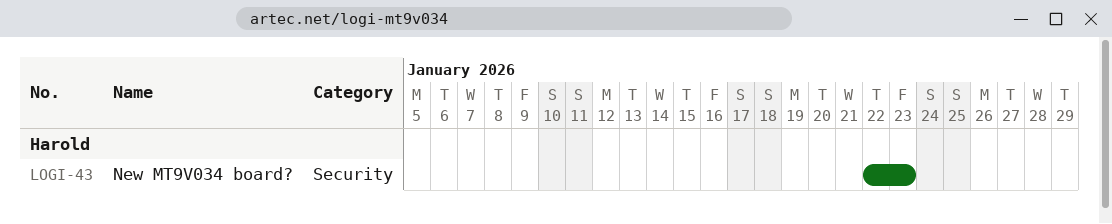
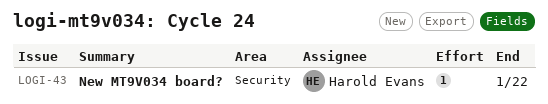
LOGI-43, due: Jan 23 -> Jan 22

